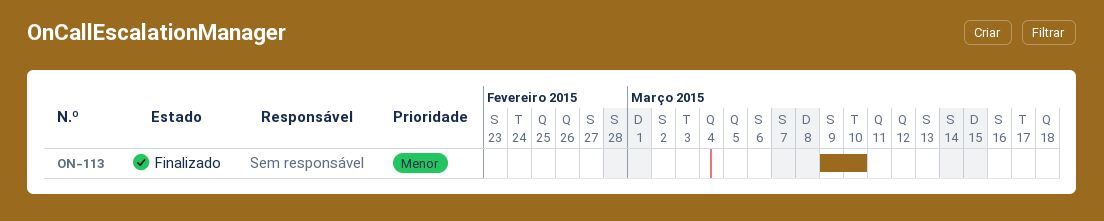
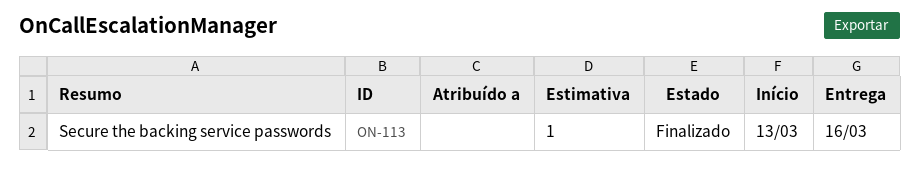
ON-113, start: Mar 9 -> Mar 13
ON-113, due: Mar 10 -> Mar 16

